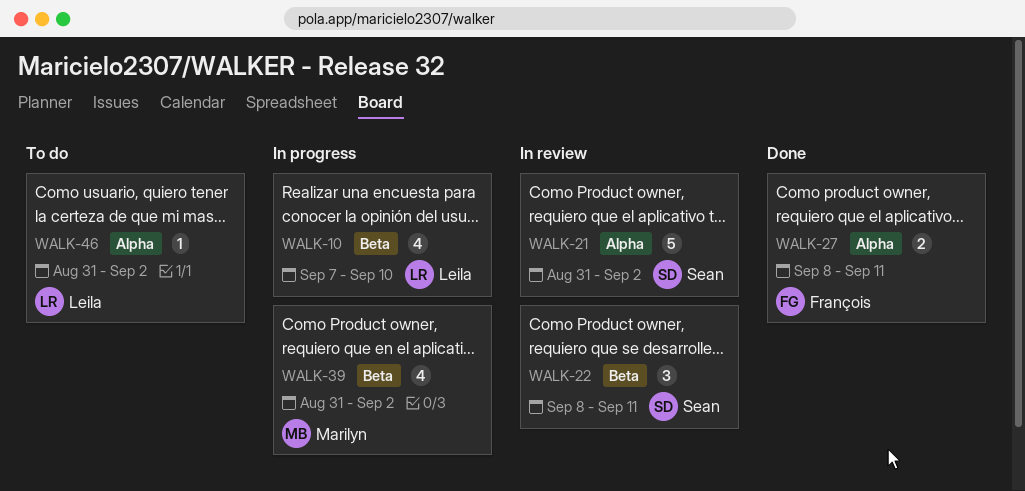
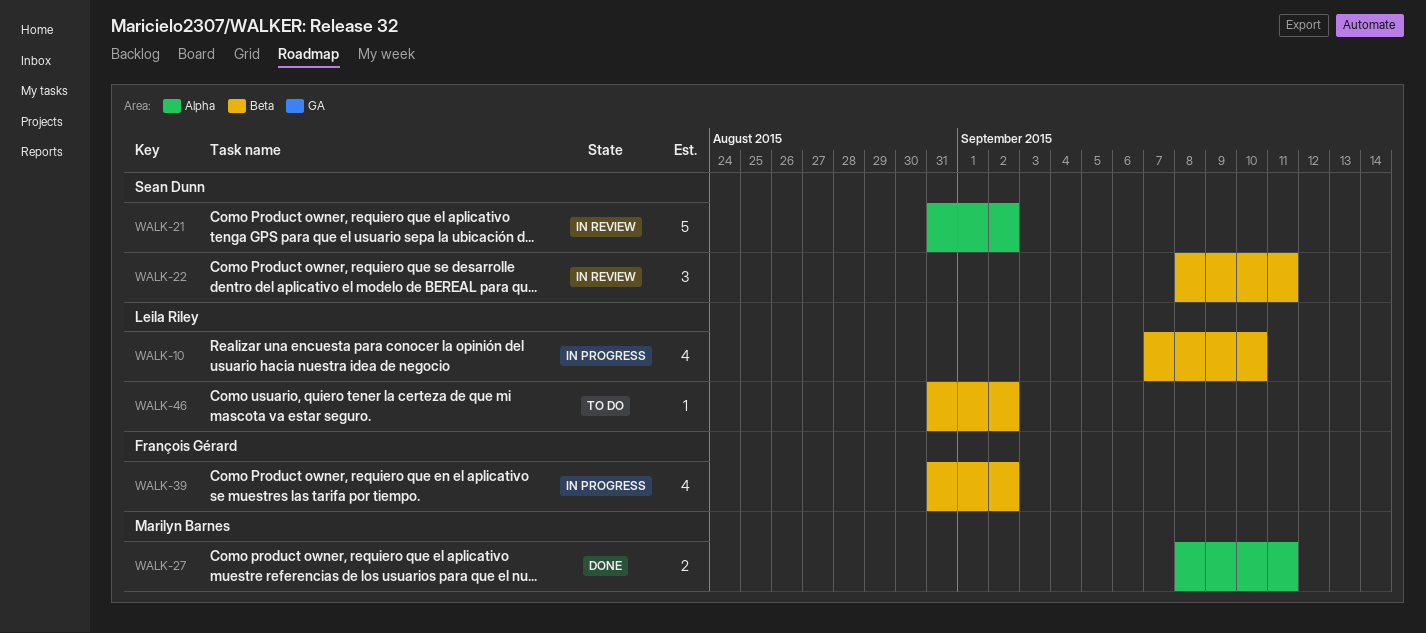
WALK-27, owner: François Gérard -> Marilyn Barnes
WALK-39, owner: Marilyn Barnes -> François Gérard
WALK-46, label: Alpha -> Beta

